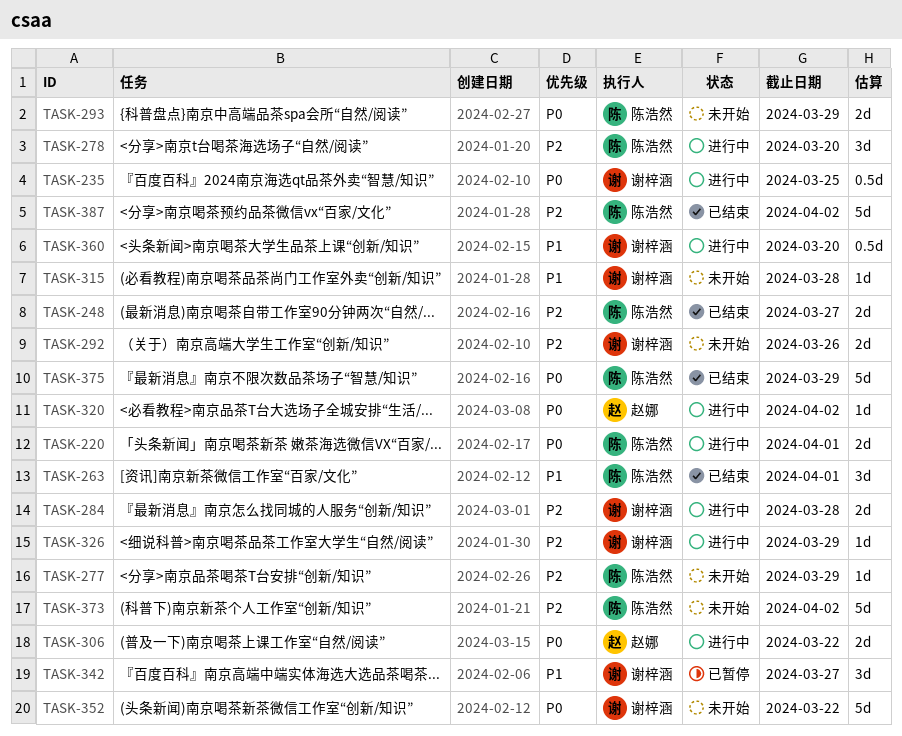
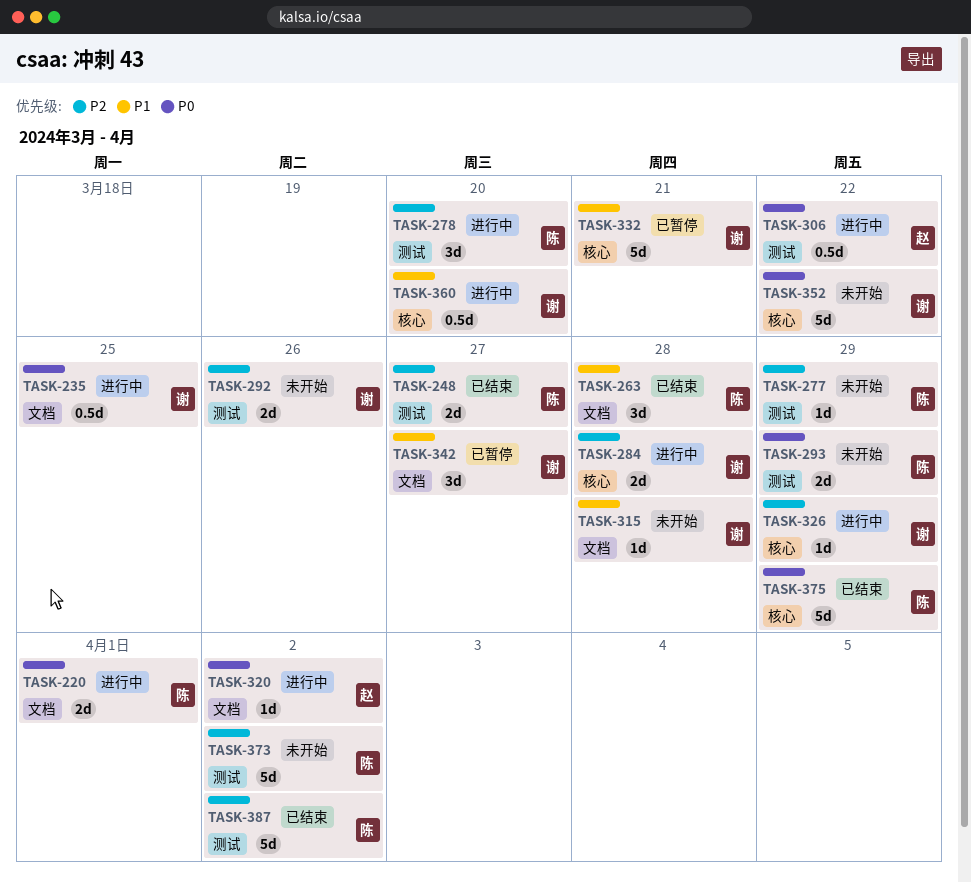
TASK-263, due: Apr 1 -> Mar 28
TASK-306, estimate: 2d -> 0.5d
TASK-332: none -> present

